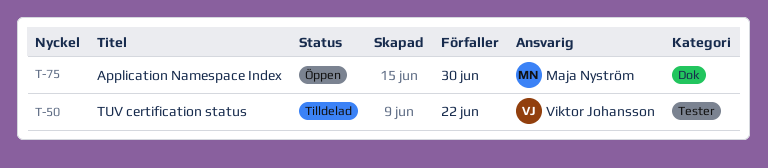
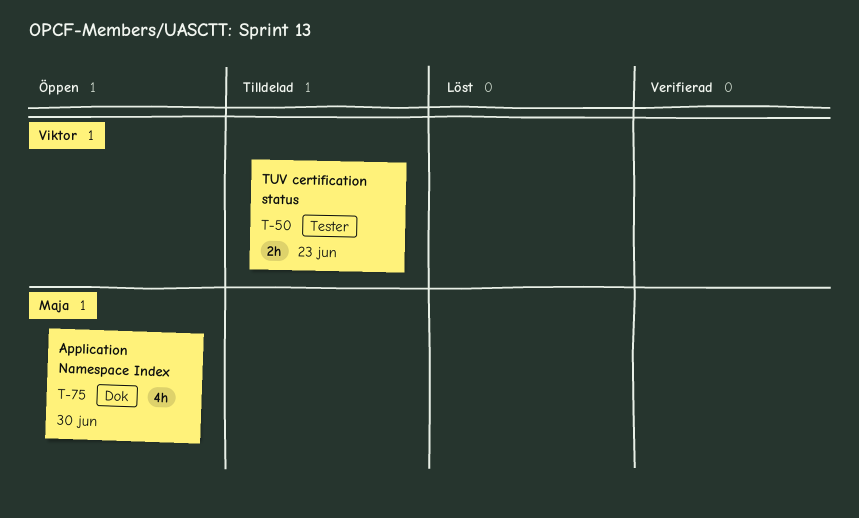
T-50, due: Jun 22 -> Jun 23

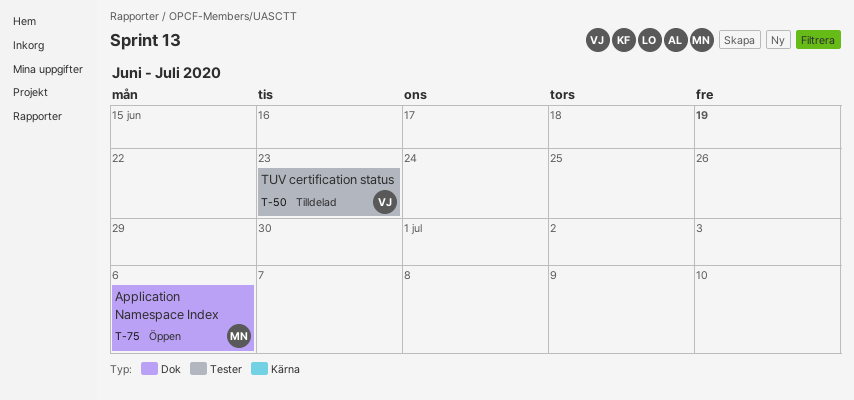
T-75, due: Jun 30 -> Jul 6

